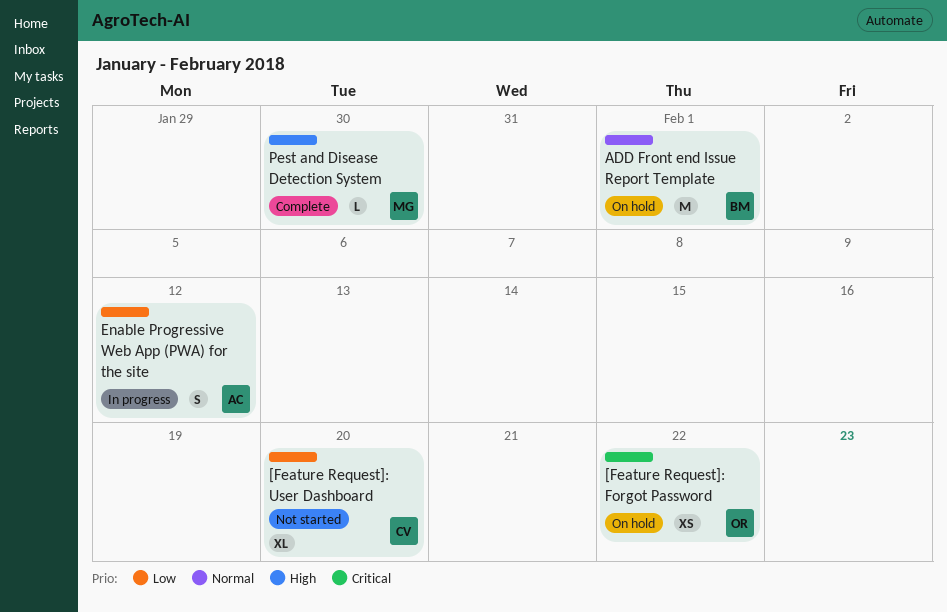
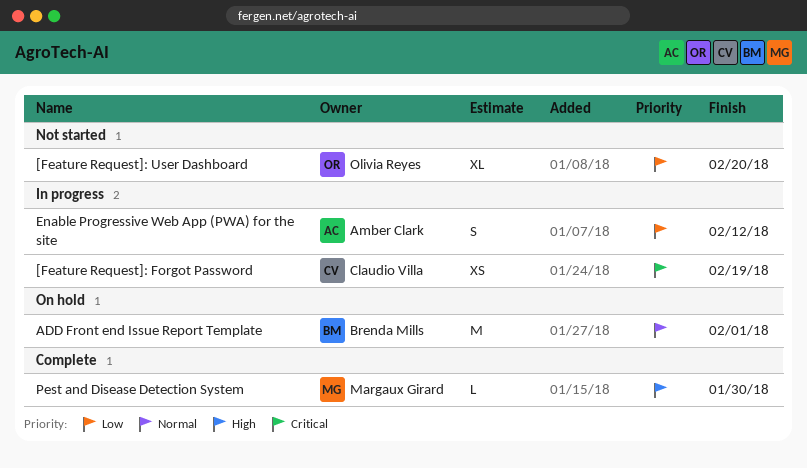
[Feature Request]: Forgot Password, status: On hold -> In progress
[Feature Request]: Forgot Password, owner: Olivia Reyes -> Claudio Villa
[Feature Request]: Forgot Password, due: Feb 22 -> Feb 19
[Feature Request]: User Dashboard, owner: Claudio Villa -> Olivia Reyes

